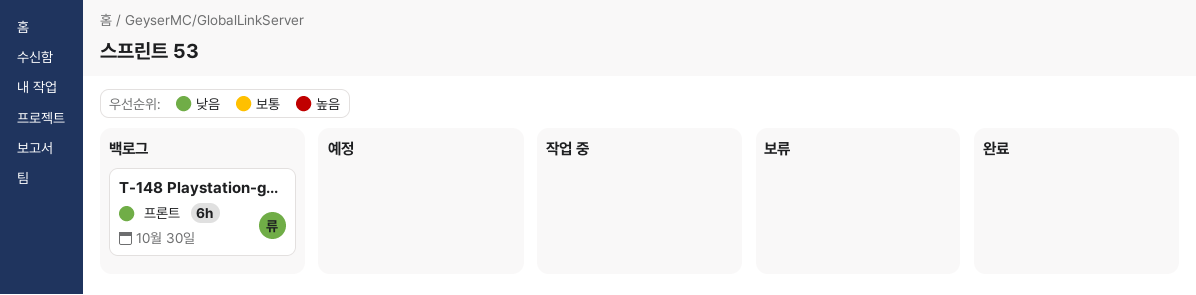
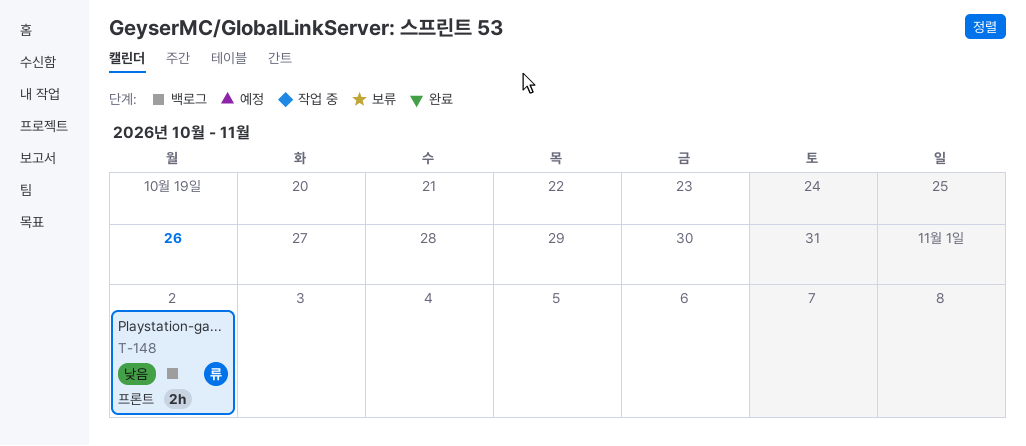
T-148, estimate: 6h -> 2h
T-148, due: Oct 30 -> Nov 2

